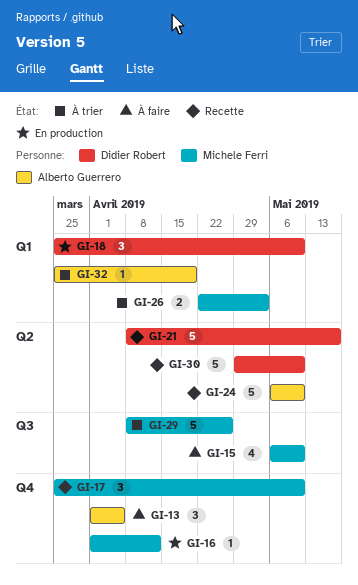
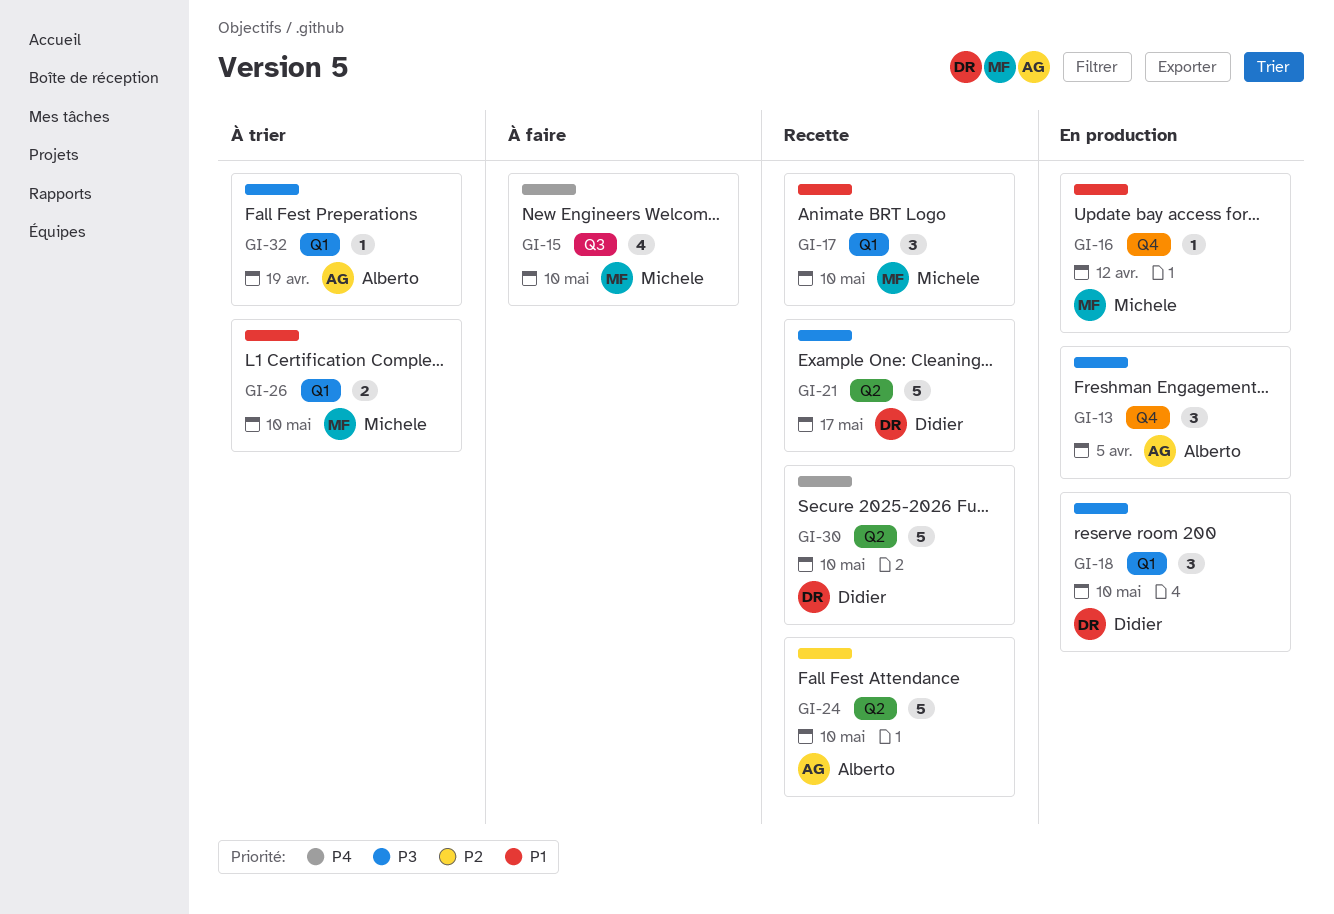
GI-13, status: À faire -> En production
GI-17, label: Q4 -> Q1
GI-26, due: May 3 -> May 10
GI-29: present -> none

